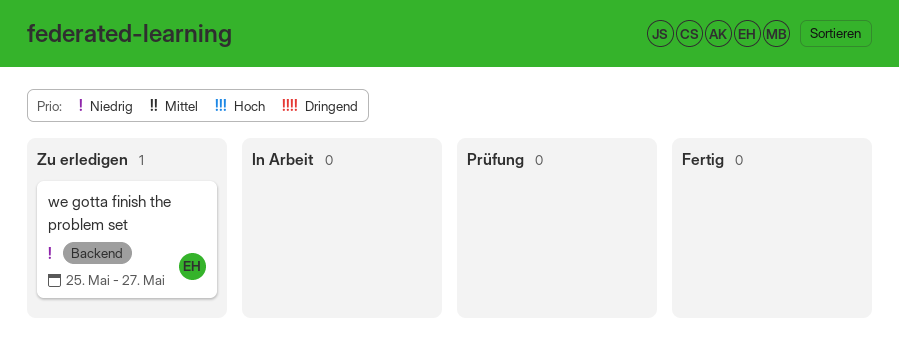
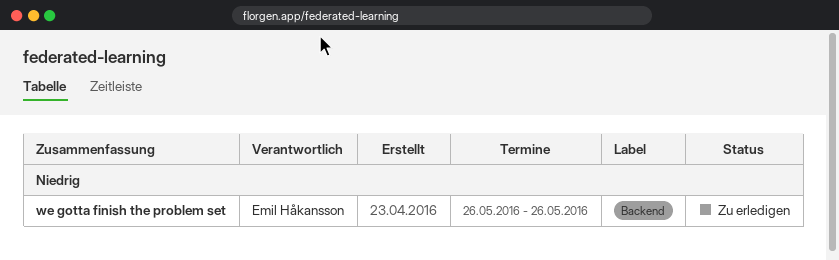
we gotta finish the problem set, start: May 25 -> May 26
we gotta finish the problem set, due: May 27 -> May 26

